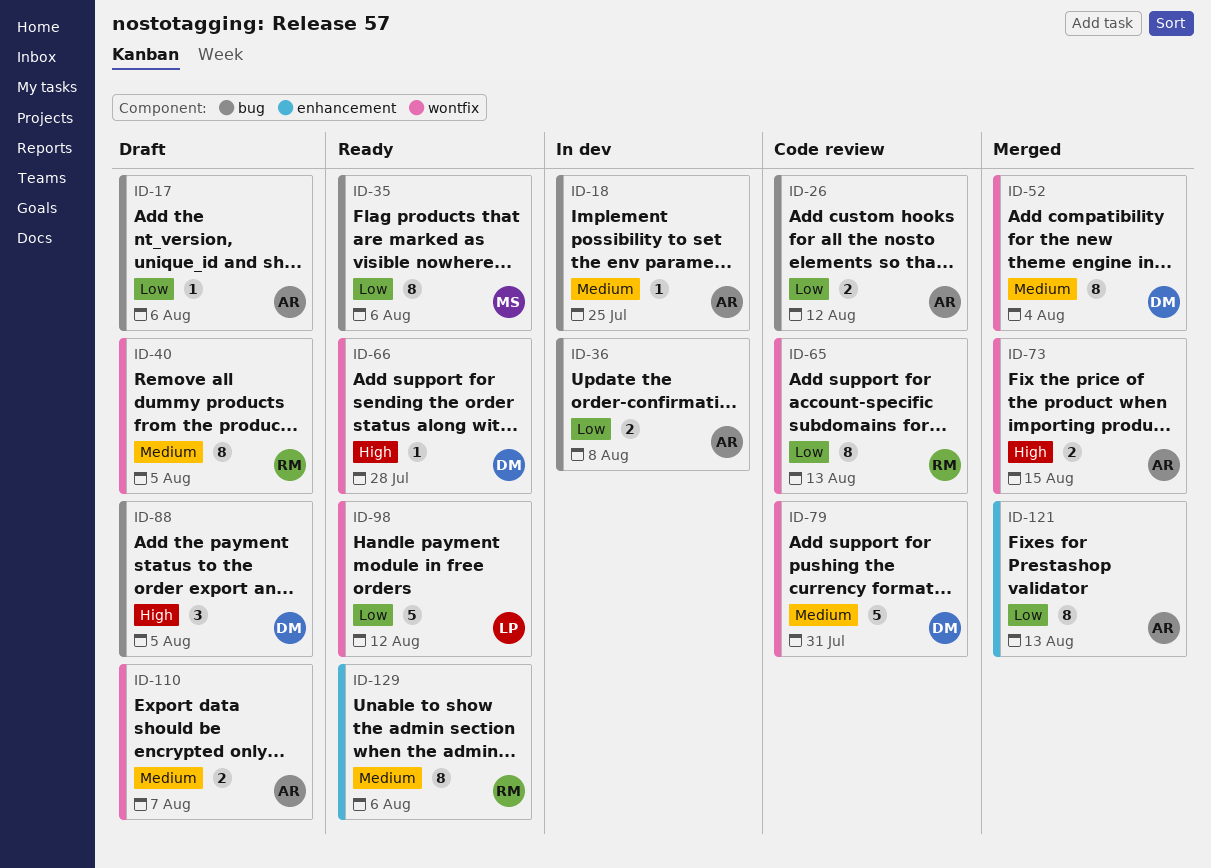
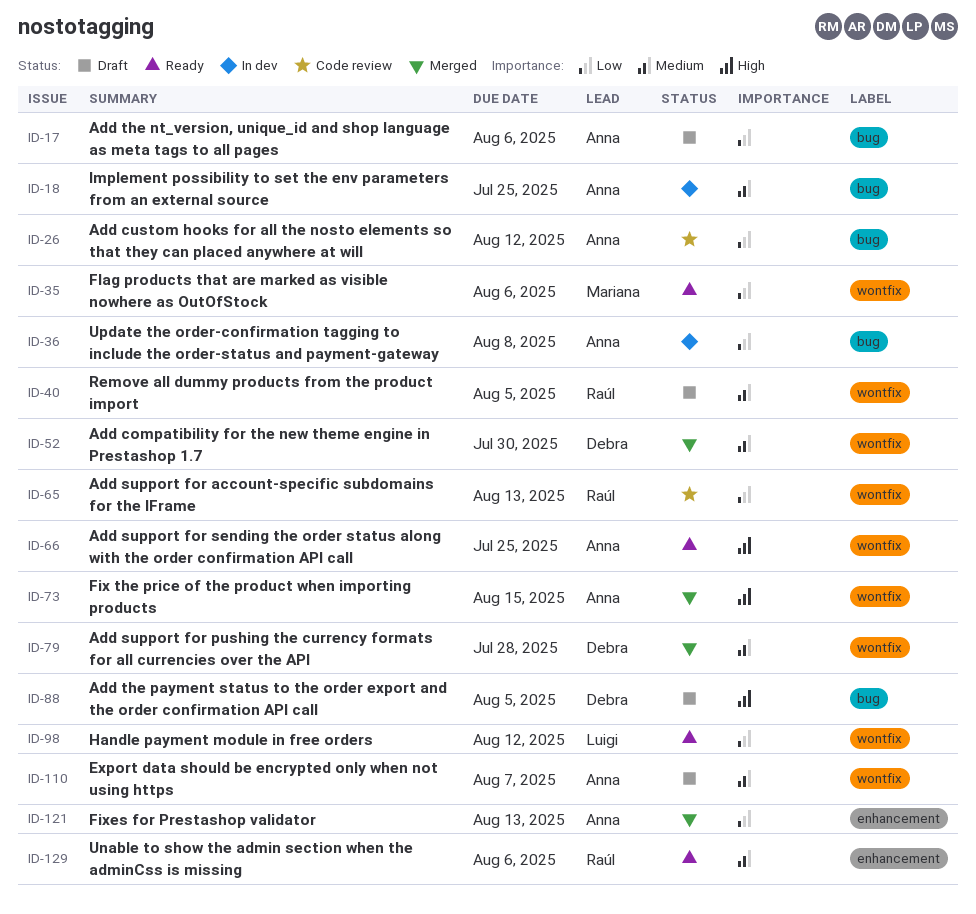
ID-35, label: bug -> wontfix
ID-52, due: Aug 4 -> Jul 30
ID-66, owner: Debra -> Anna
ID-66, due: Jul 28 -> Jul 25
ID-79, status: Code review -> Merged
ID-79, due: Jul 31 -> Jul 28

